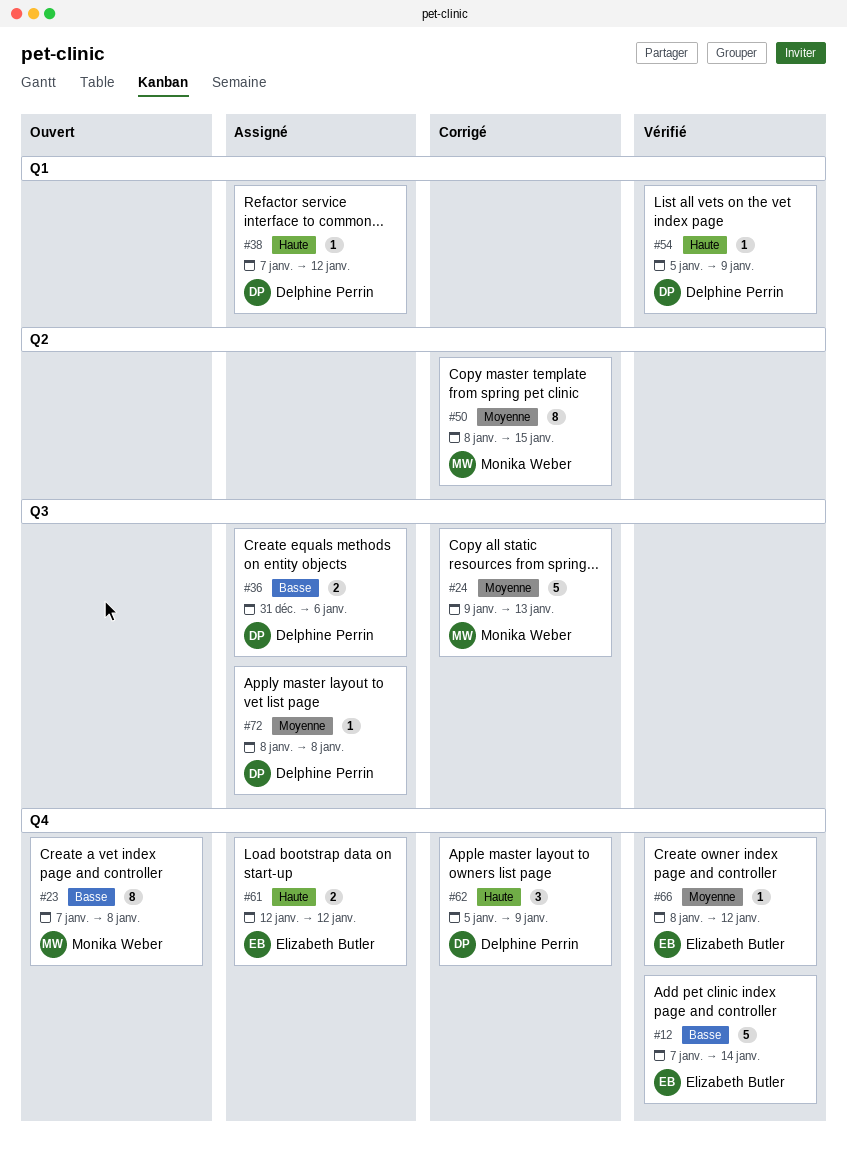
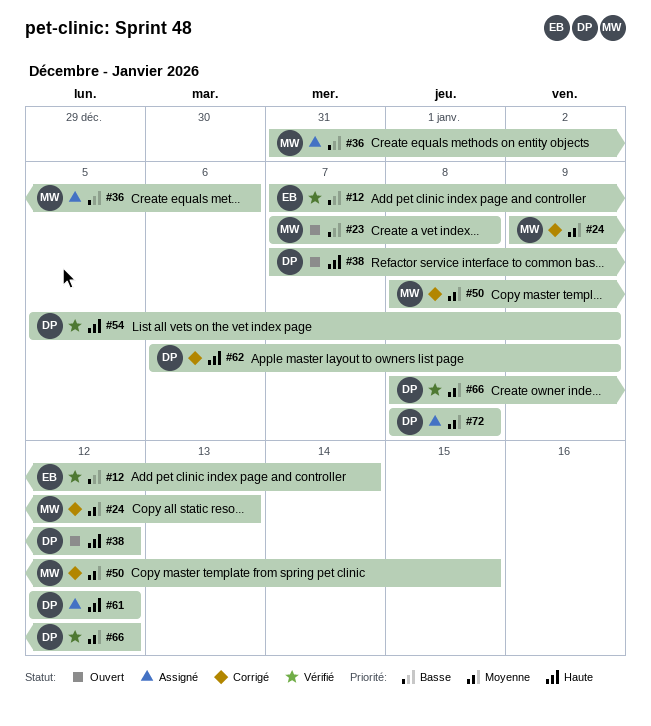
#36, owner: Delphine Perrin -> Monika Weber
#38, status: Assigné -> Ouvert
#61, owner: Elizabeth Butler -> Delphine Perrin
#62, start: Jan 5 -> Jan 6
#66, owner: Elizabeth Butler -> Delphine Perrin

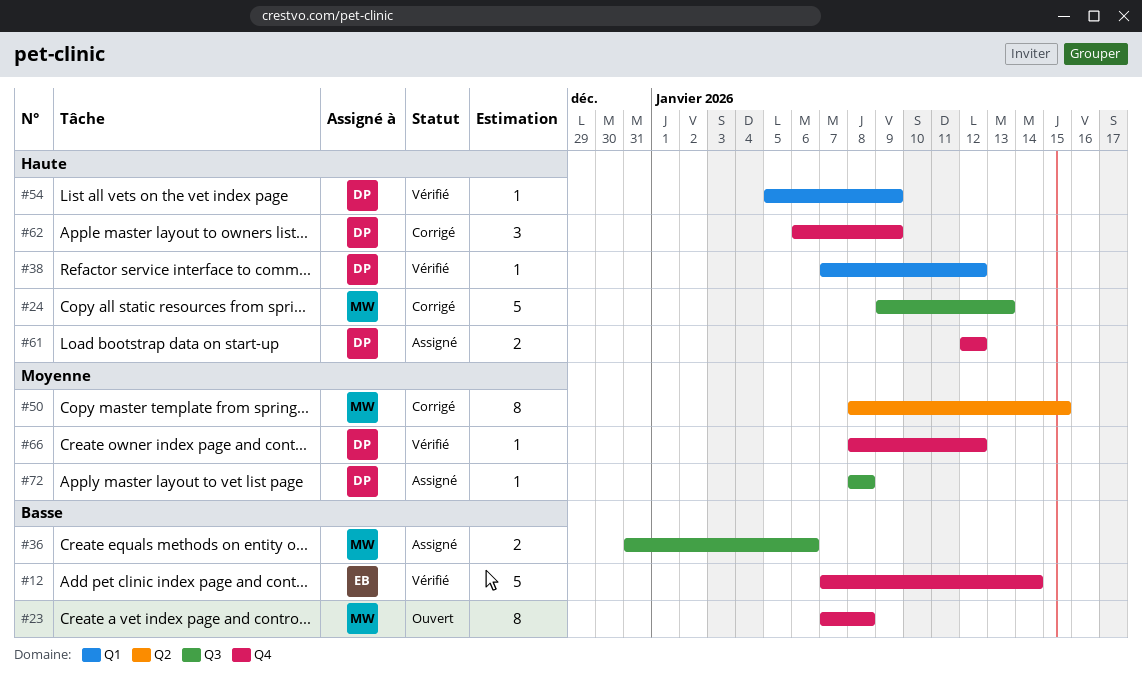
#24, priority: Moyenne -> Haute
#38, status: Ouvert -> Vérifié

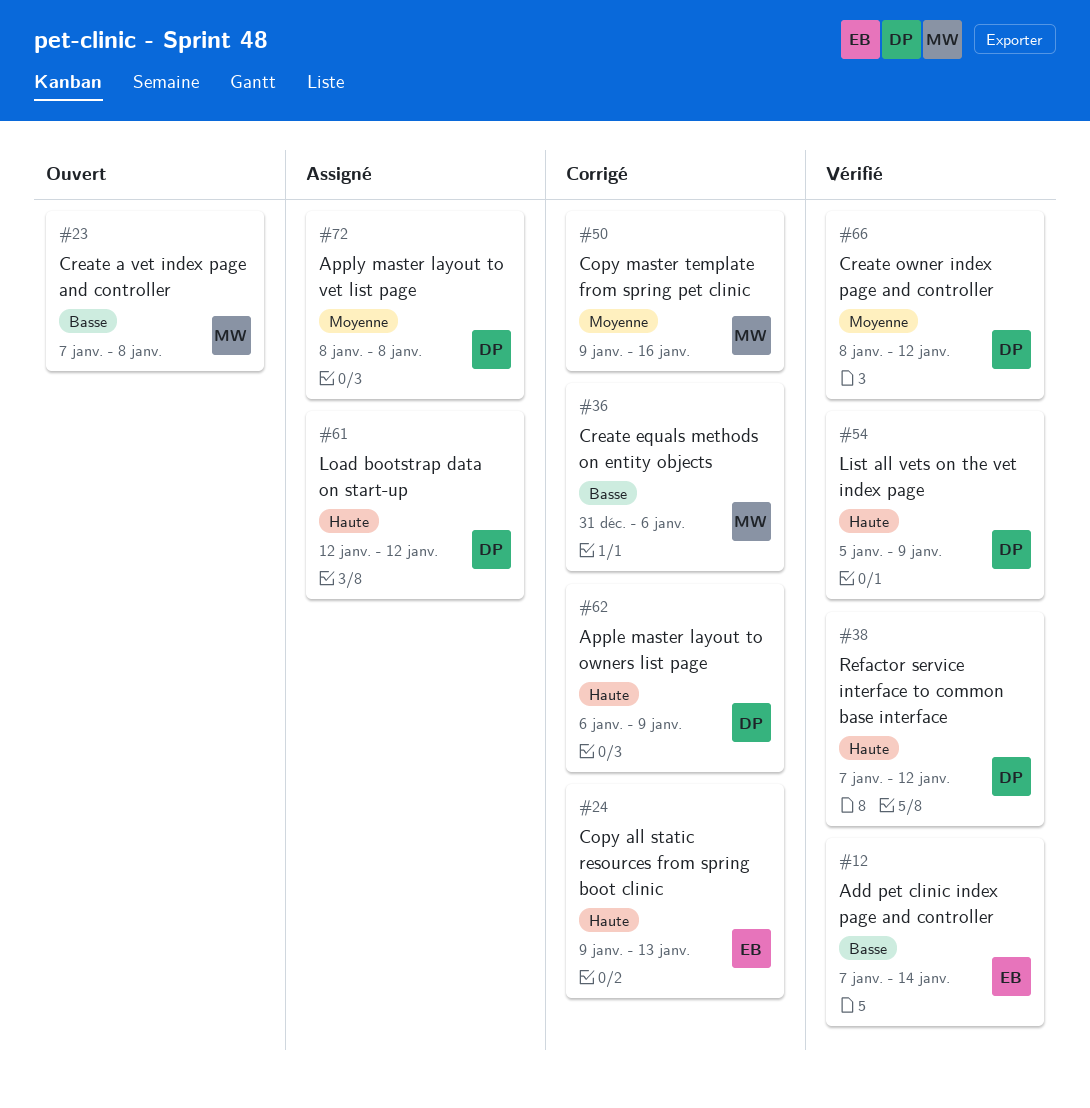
#24, owner: MW -> EB
#36, status: Assigné -> Corrigé
#50, start: Jan 8 -> Jan 9
#50, due: Jan 15 -> Jan 16

